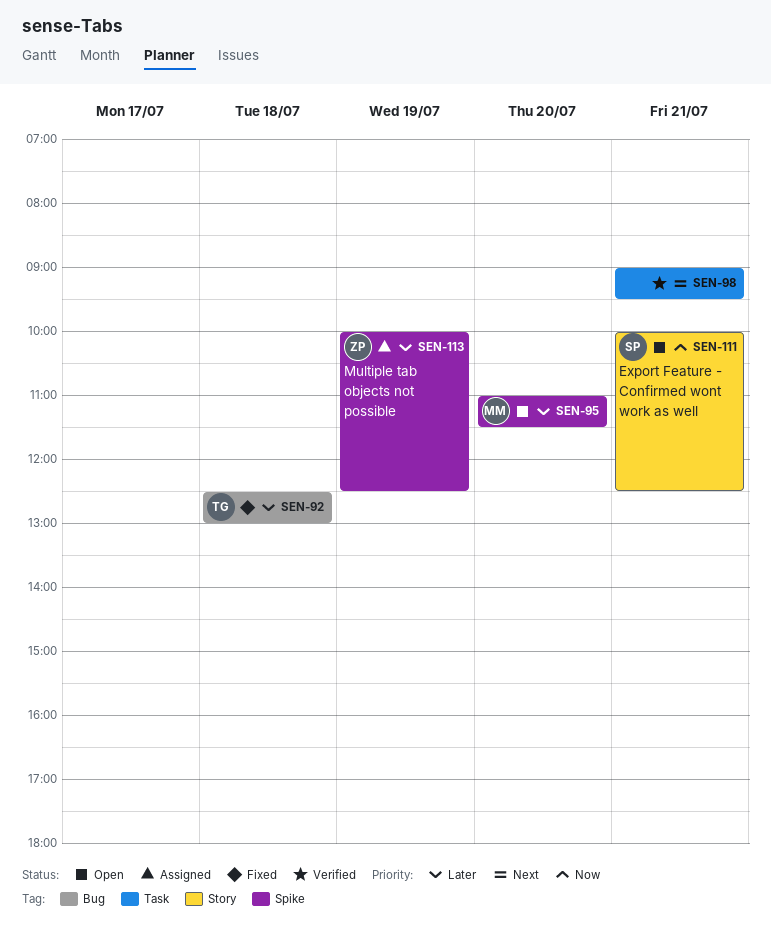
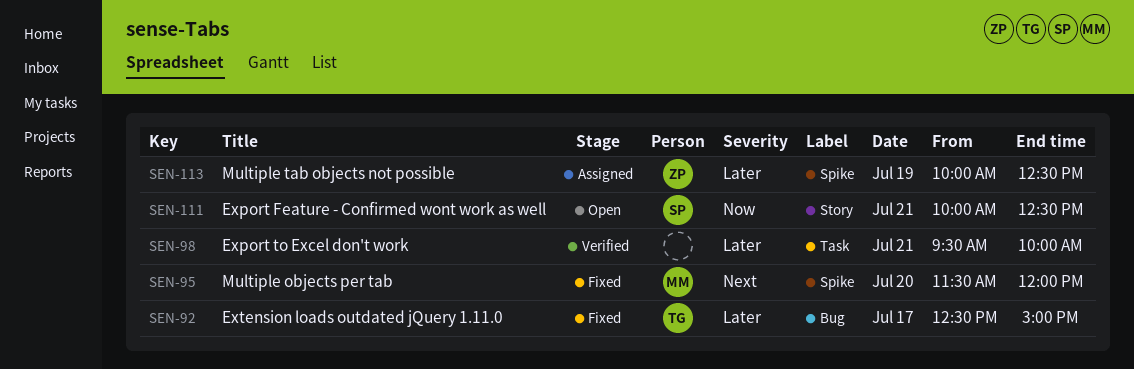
SEN-92, day: Jul 18 -> Jul 17
SEN-92, ends: 13:00 -> 15:00
SEN-95, status: Open -> Fixed
SEN-95, priority: Later -> Next
SEN-95, begins: 11:00 -> 11:30
SEN-95, ends: 11:30 -> 12:00
SEN-98, priority: Next -> Later
SEN-98, begins: 09:00 -> 09:30
SEN-98, ends: 09:30 -> 10:00

